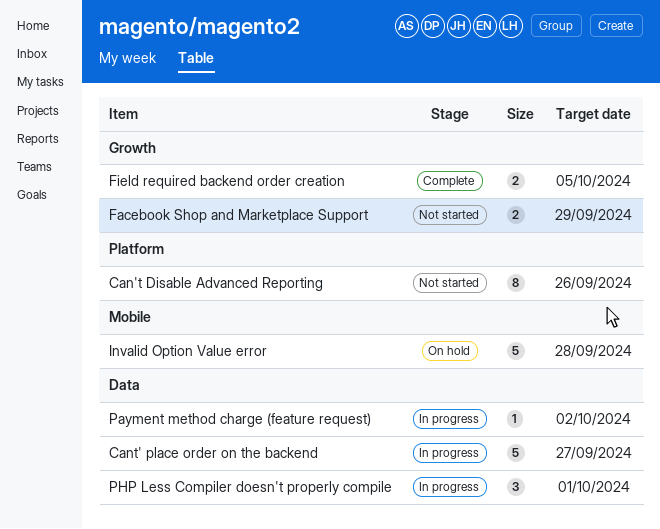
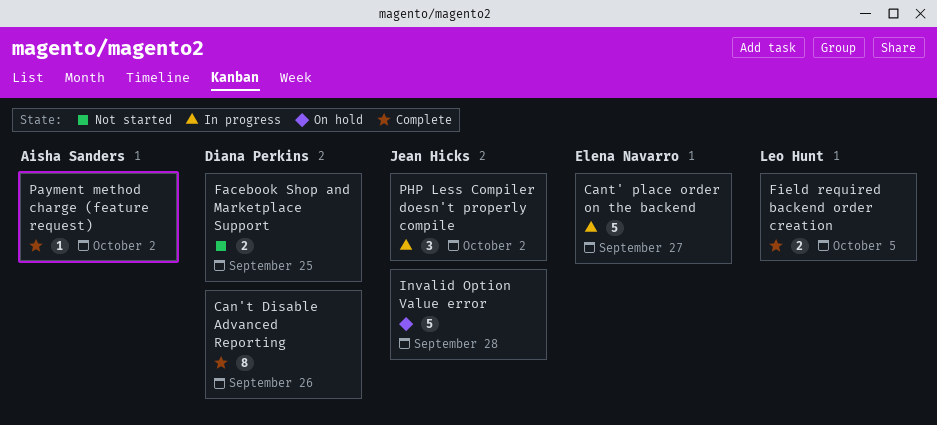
Can't Disable Advanced Reporting, status: Not started -> Complete
Facebook Shop and Marketplace Support, due: Sep 29 -> Sep 25
Payment method charge (feature request), status: In progress -> Complete
PHP Less Compiler doesn't properly compile, due: Oct 1 -> Oct 2

